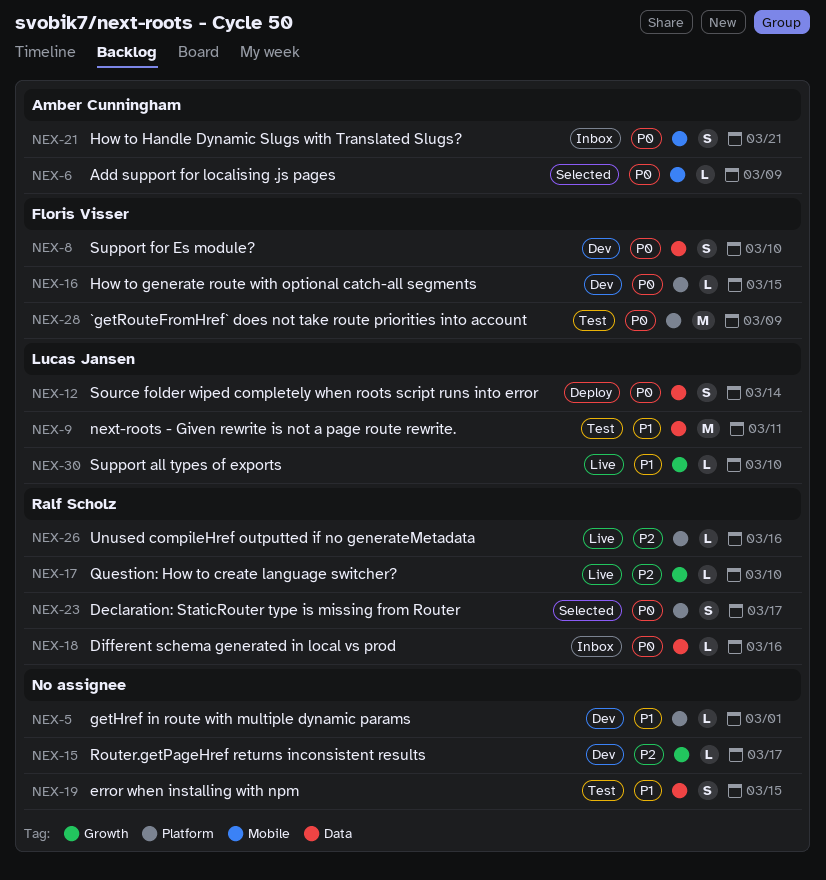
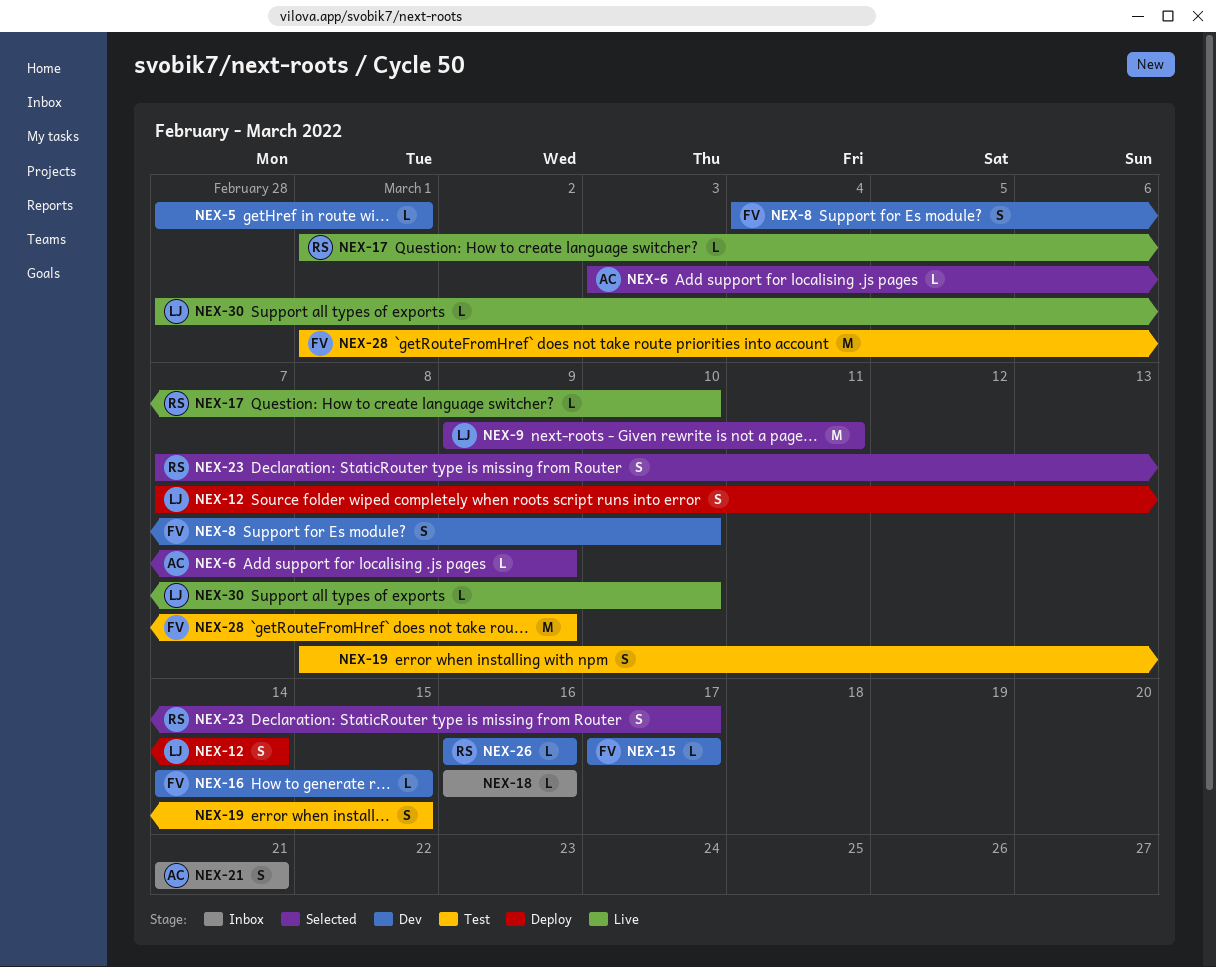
NEX-9, status: Test -> Selected
NEX-15, owner: none -> Floris Visser
NEX-18, owner: Ralf Scholz -> none
NEX-26, status: Live -> Dev

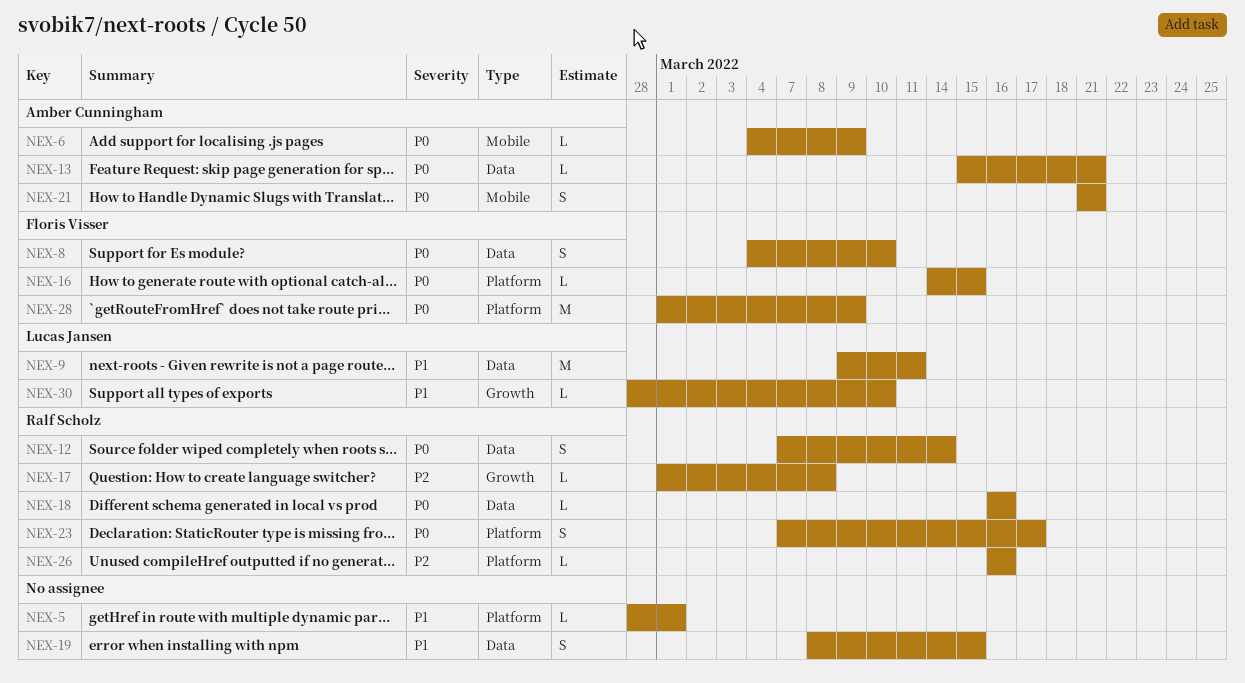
NEX-6, start: Mar 3 -> Mar 4
NEX-12, owner: Lucas Jansen -> Ralf Scholz
NEX-13: none -> present
NEX-15: present -> none
NEX-17, due: Mar 10 -> Mar 8
NEX-18, owner: none -> Ralf Scholz

